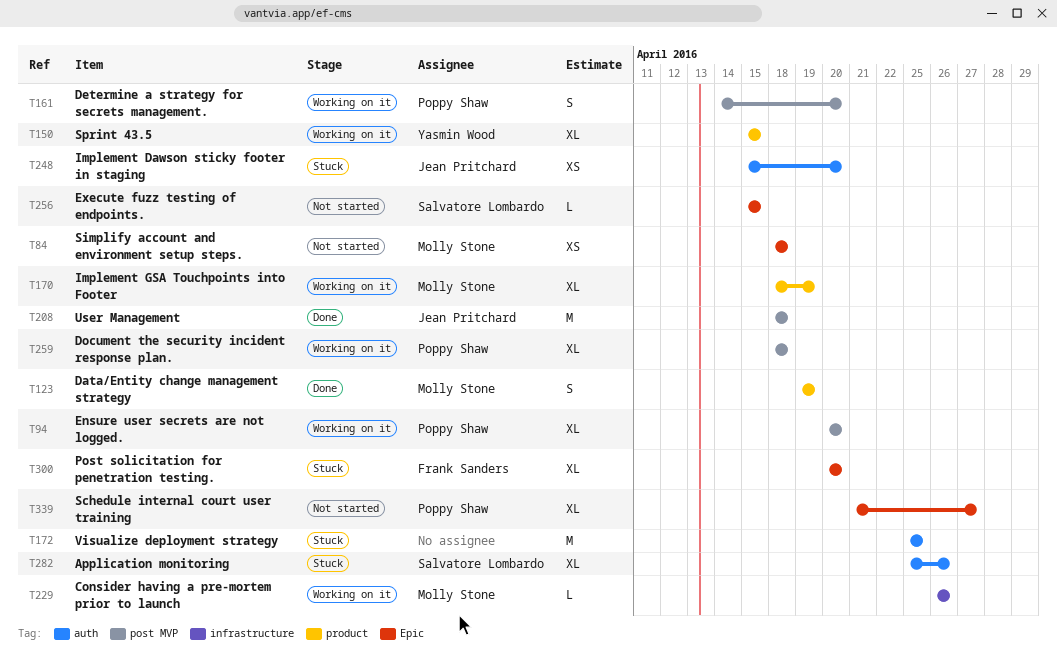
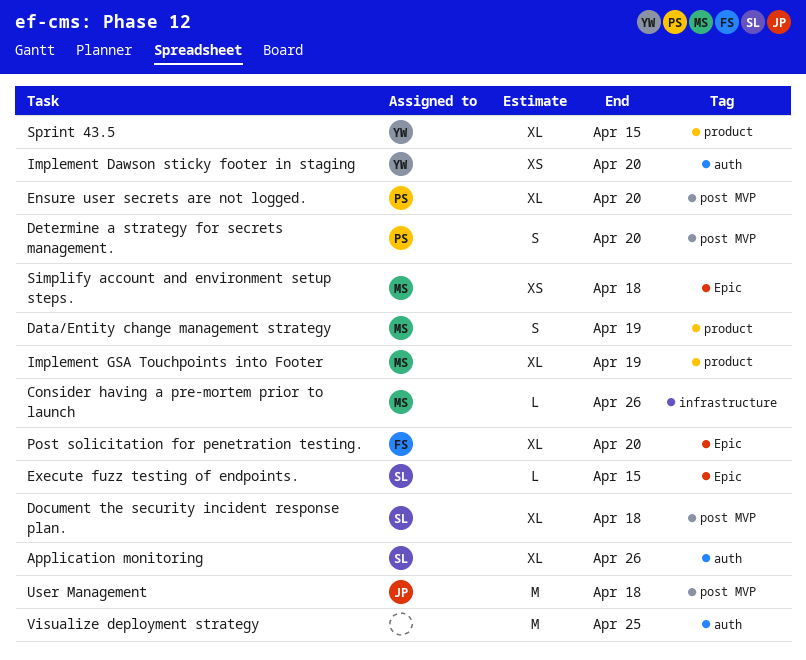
Document the security incident response plan., owner: Poppy Shaw -> Salvatore Lombardo
Implement Dawson sticky footer in staging, owner: Jean Pritchard -> Yasmin Wood
Schedule internal court user training: present -> none

